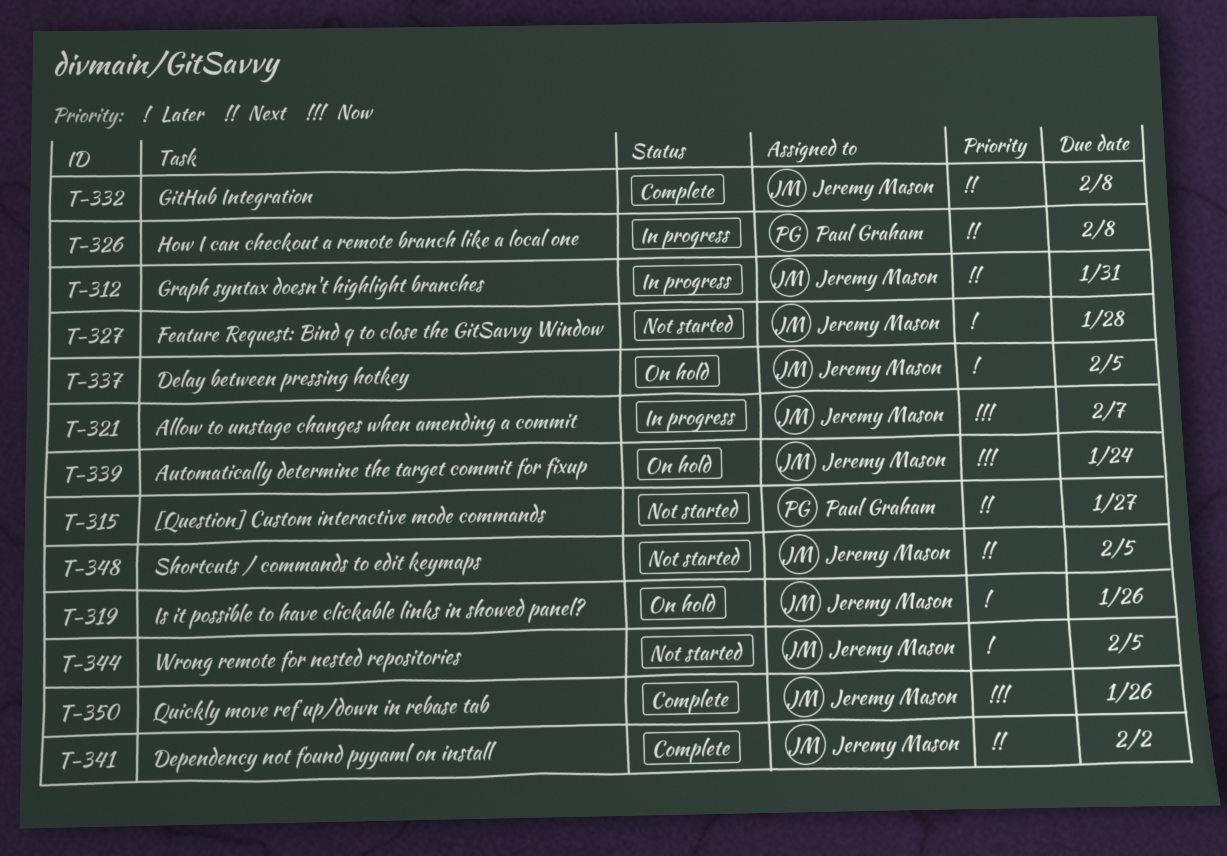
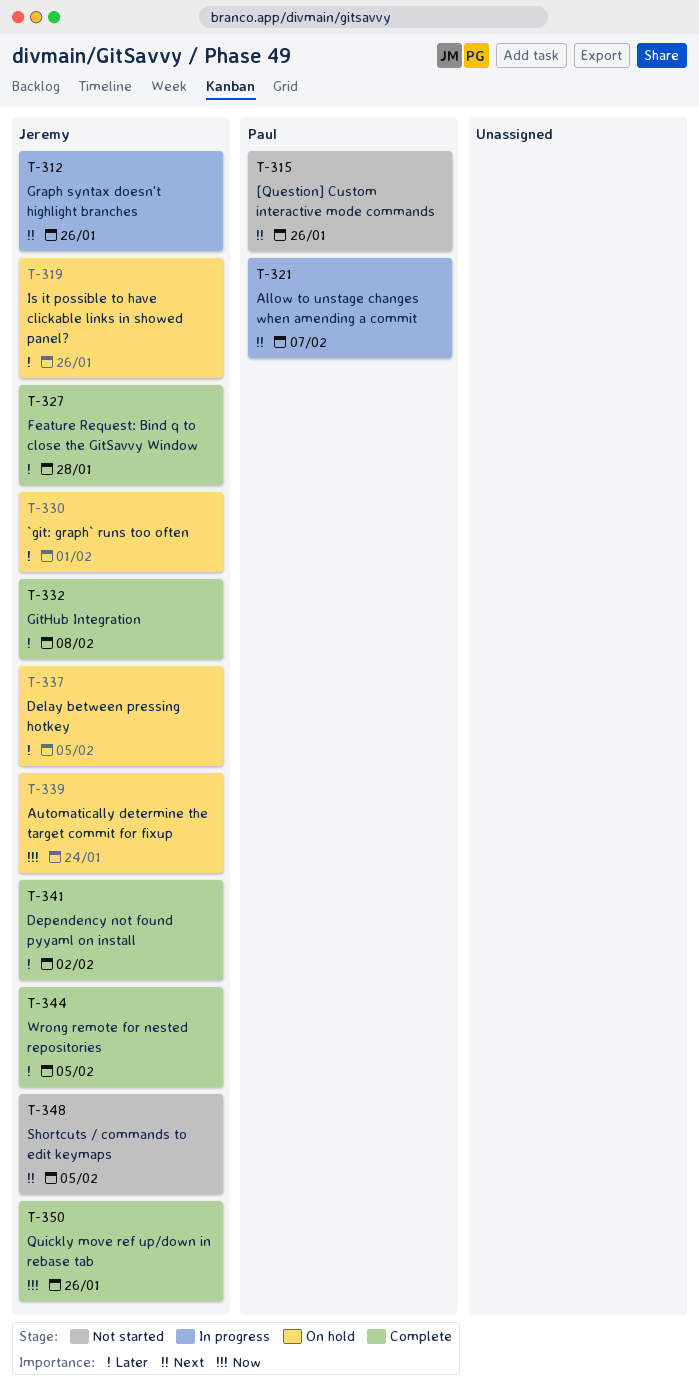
T-312, due: Jan 31 -> Jan 26
T-315, due: Jan 27 -> Jan 26
T-321, owner: Jeremy Mason -> Paul Graham
T-321, priority: Now -> Next
T-326: present -> none
T-327, status: Not started -> Complete
T-330: none -> present
T-332, priority: Next -> Later
T-341, priority: Next -> Later
T-344, status: Not started -> Complete

